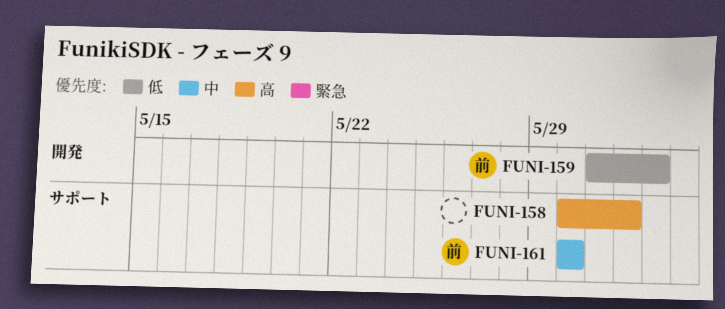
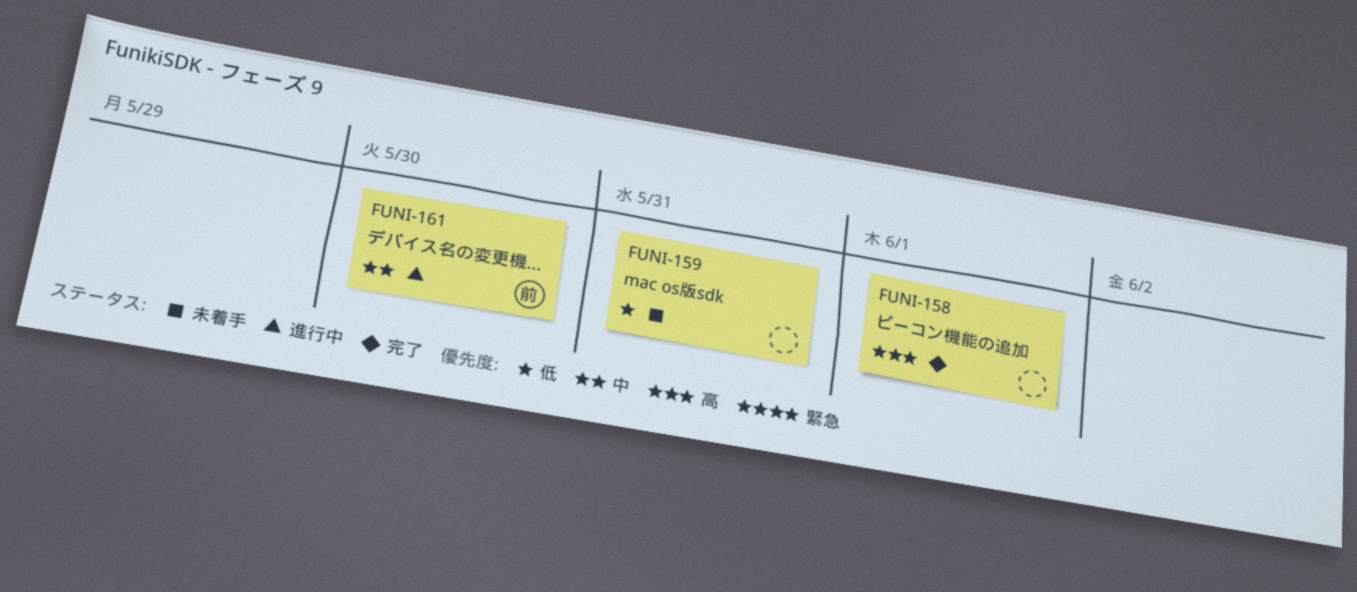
FUNI-159, owner: 前 -> none
FUNI-159, due: Jun 2 -> May 31

